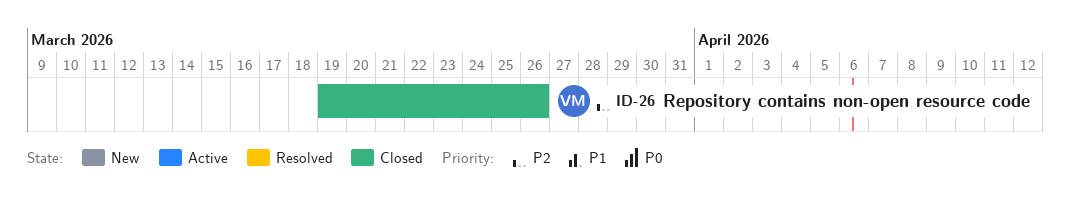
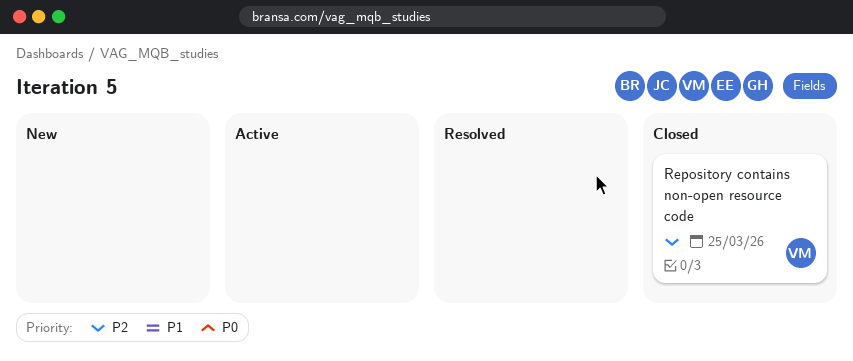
Repository contains non-open resource code, due: Mar 26 -> Mar 25

